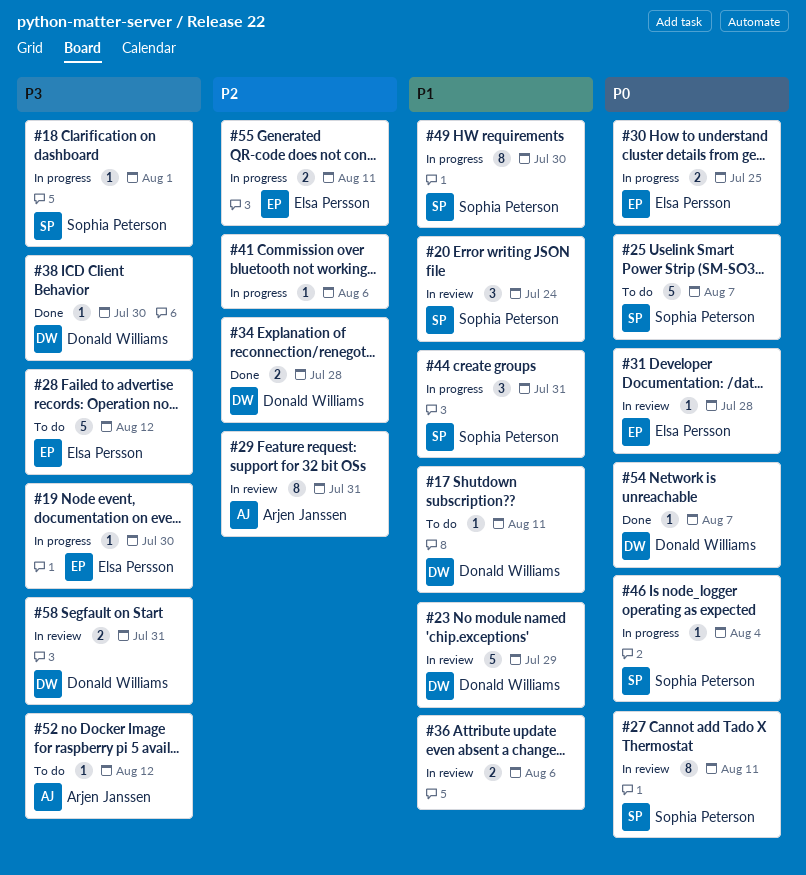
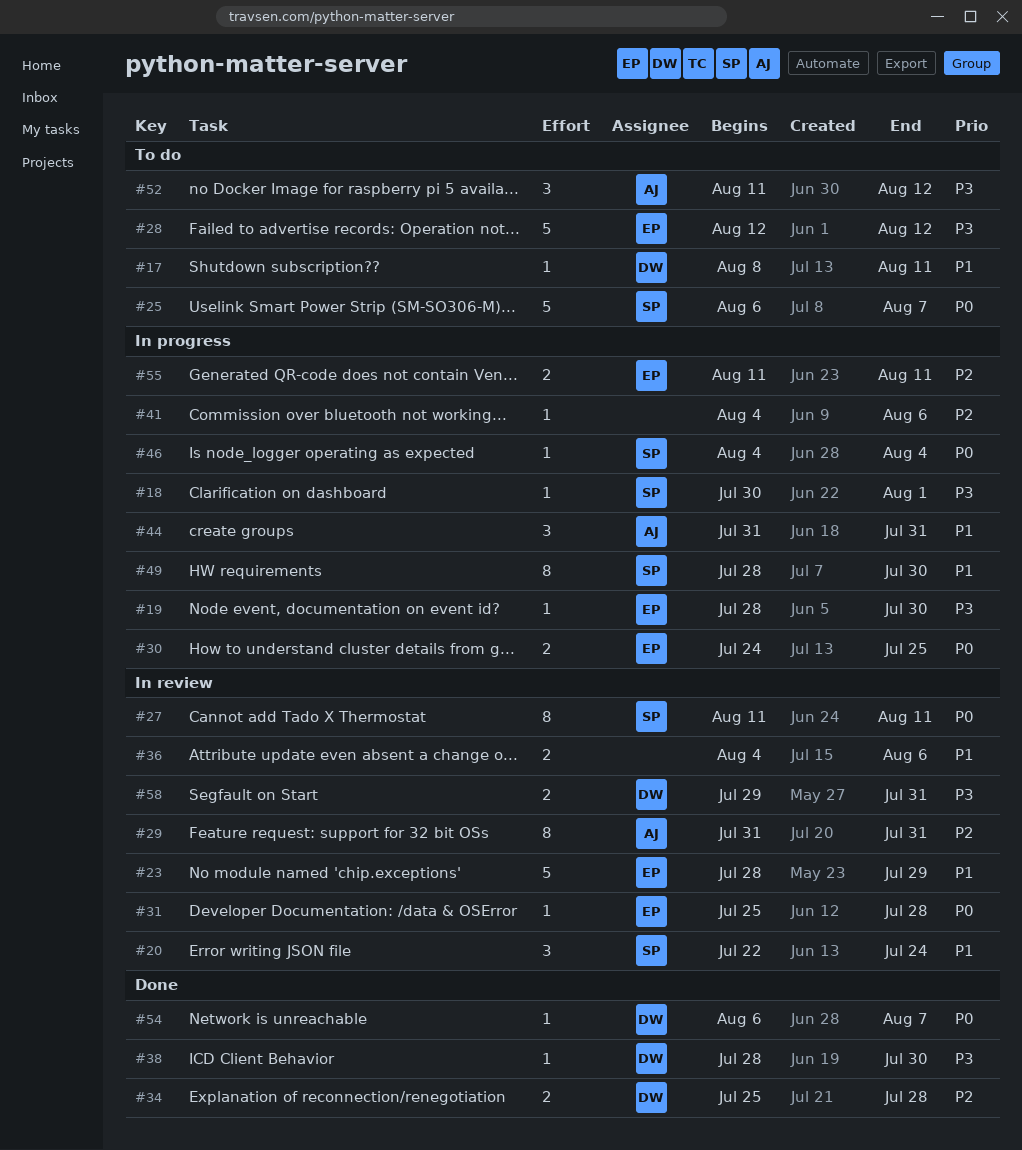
#23, owner: Donald Williams -> Elsa Persson
#44, owner: Sophia Peterson -> Arjen Janssen
#52, estimate: 1 -> 3

